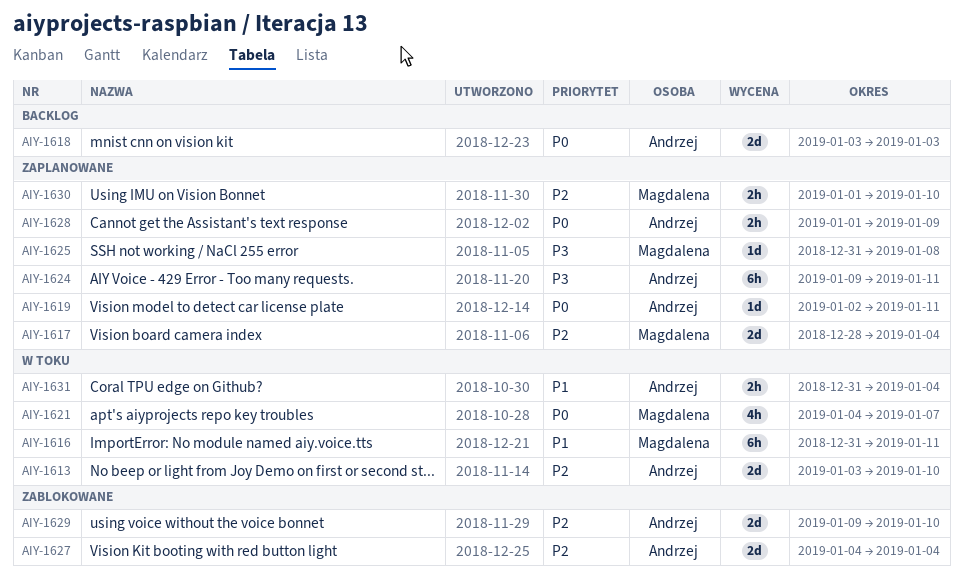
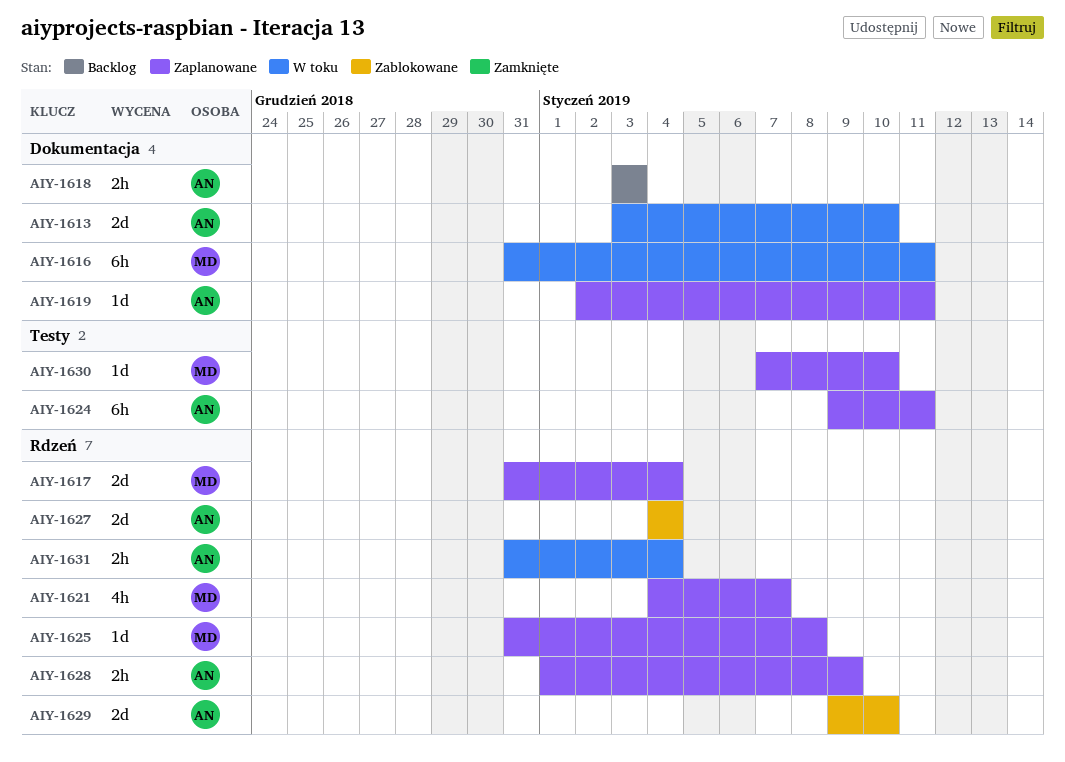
AIY-1617, start: Dec 28 -> Dec 31
AIY-1618, estimate: 2d -> 2h
AIY-1621, status: W toku -> Zaplanowane
AIY-1630, estimate: 2h -> 1d
AIY-1630, start: Jan 1 -> Jan 7

